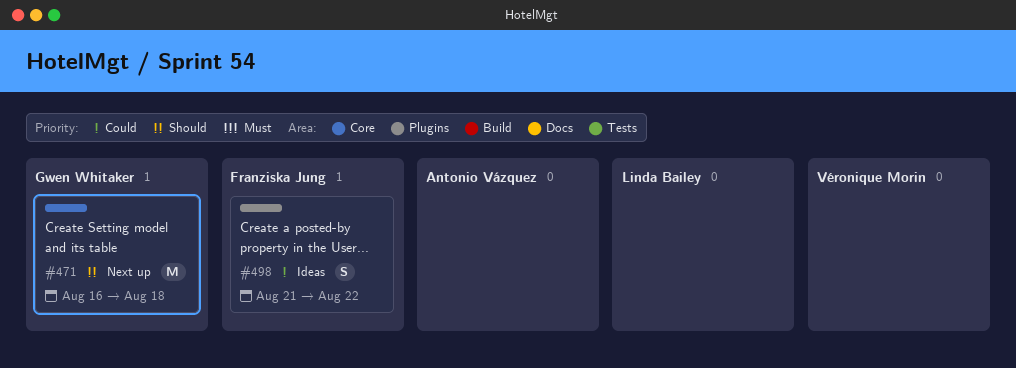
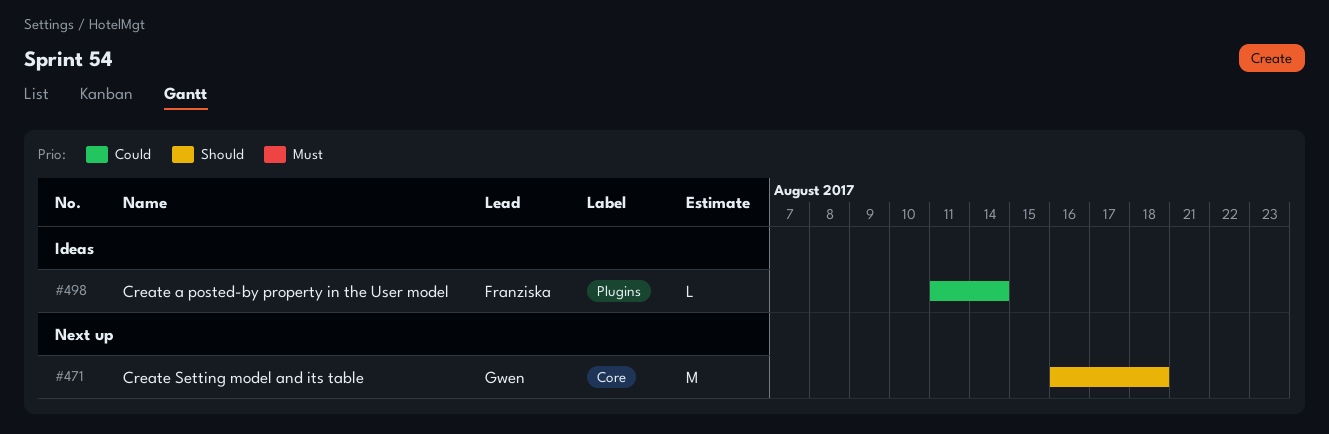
#498, estimate: S -> L
#498, start: Aug 21 -> Aug 11
#498, due: Aug 22 -> Aug 14

